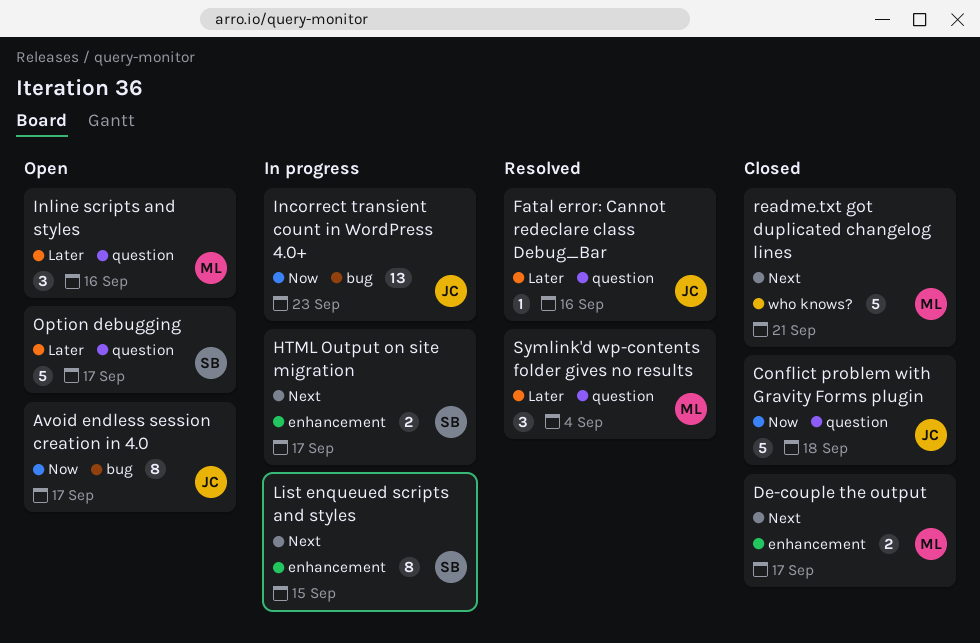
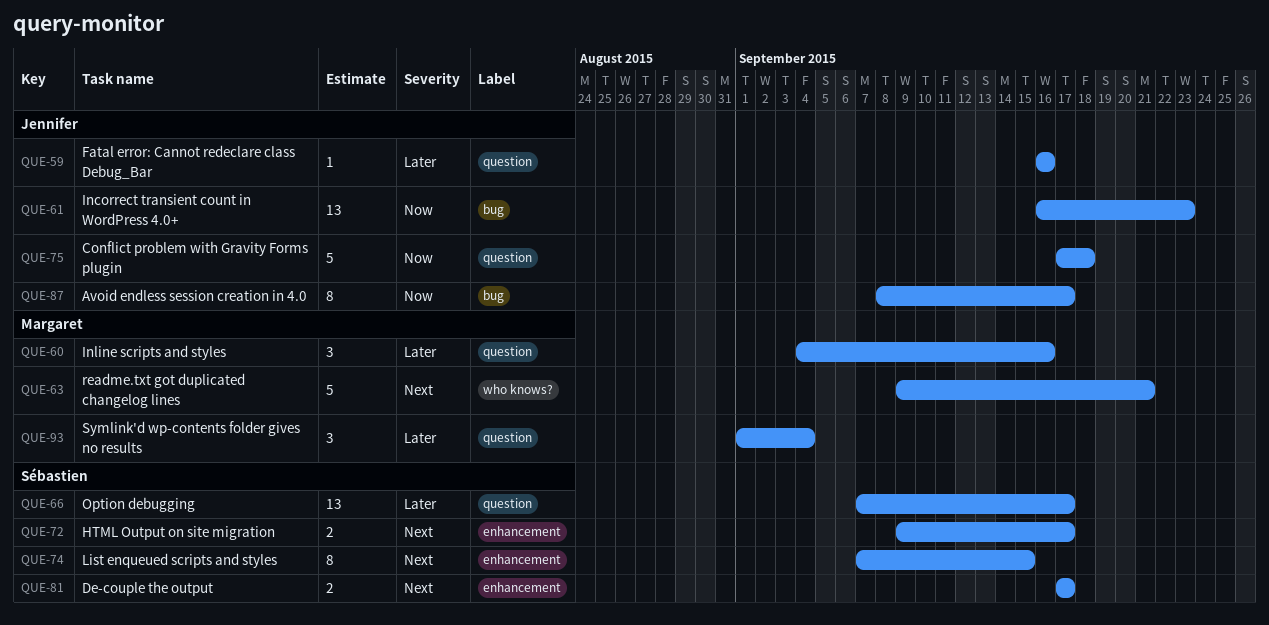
De-couple the output, owner: Margaret -> Sébastien
Option debugging, estimate: 5 -> 13

